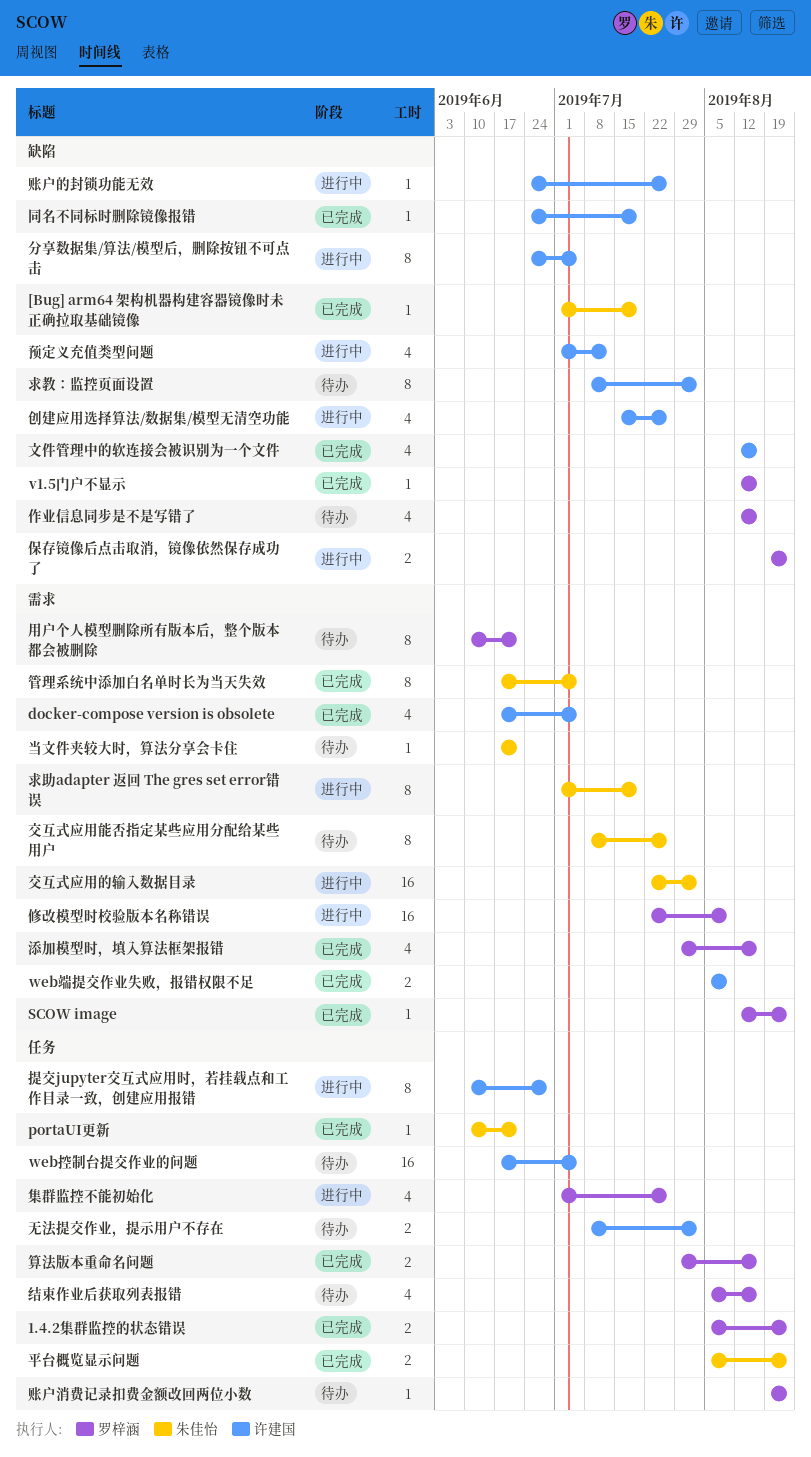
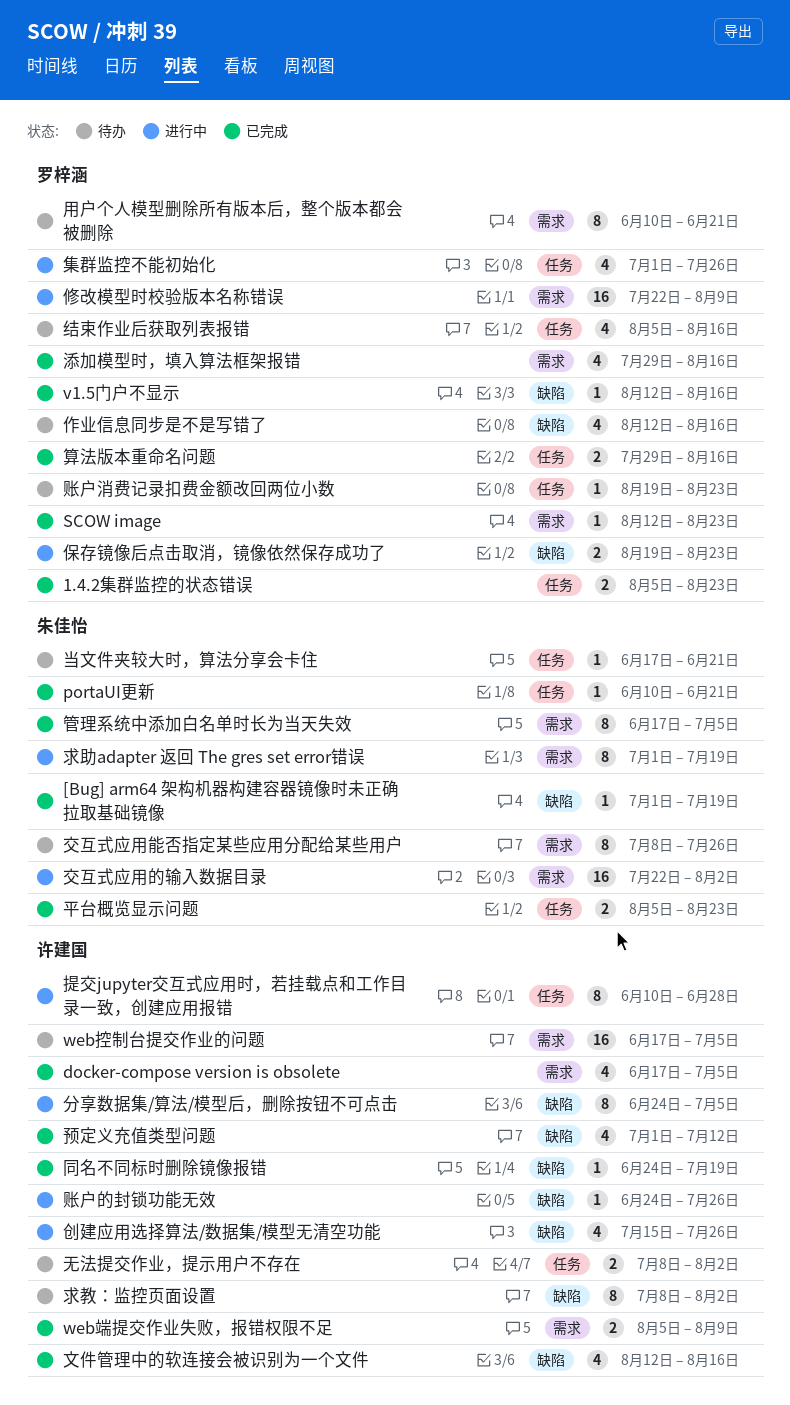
web控制台提交作业的问题, label: 任务 -> 需求
当文件夹较大时，算法分享会卡住, label: 需求 -> 任务
预定义充值类型问题, status: 进行中 -> 已完成

